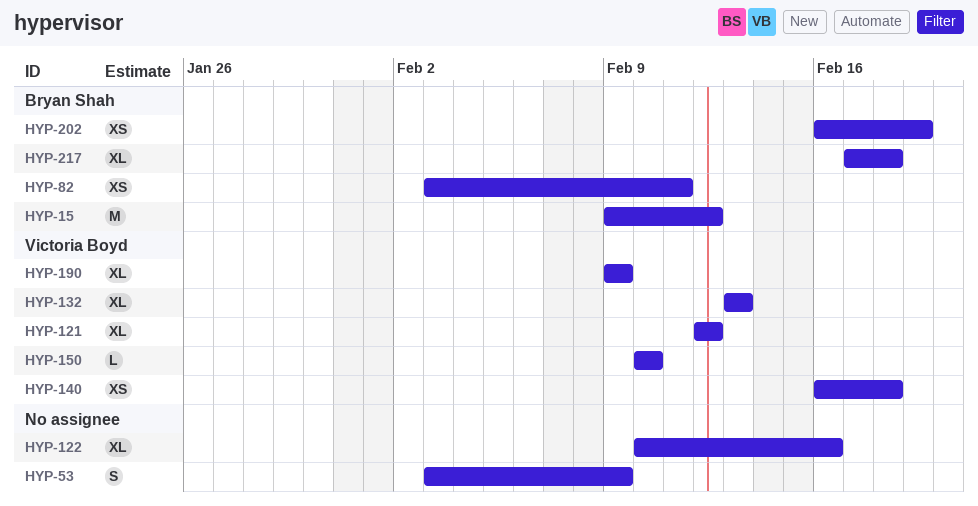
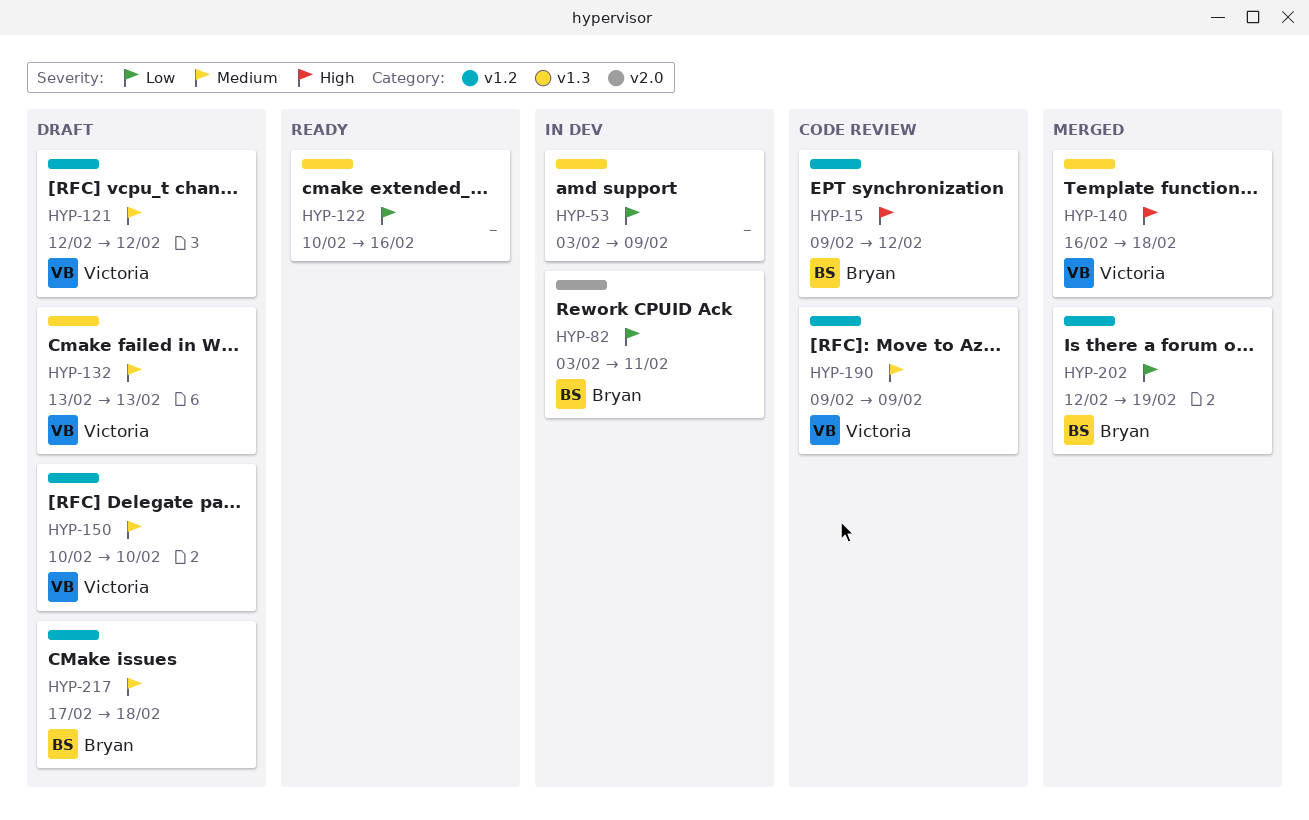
HYP-202, start: Feb 16 -> Feb 12

